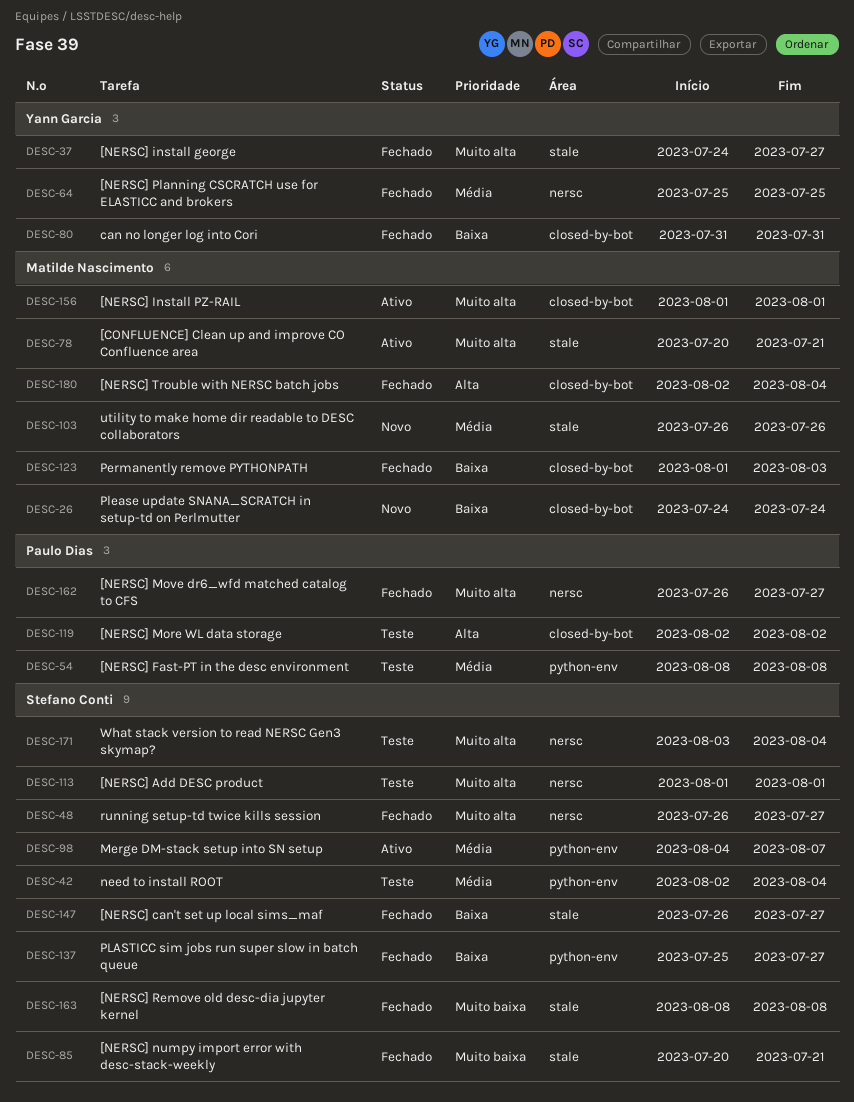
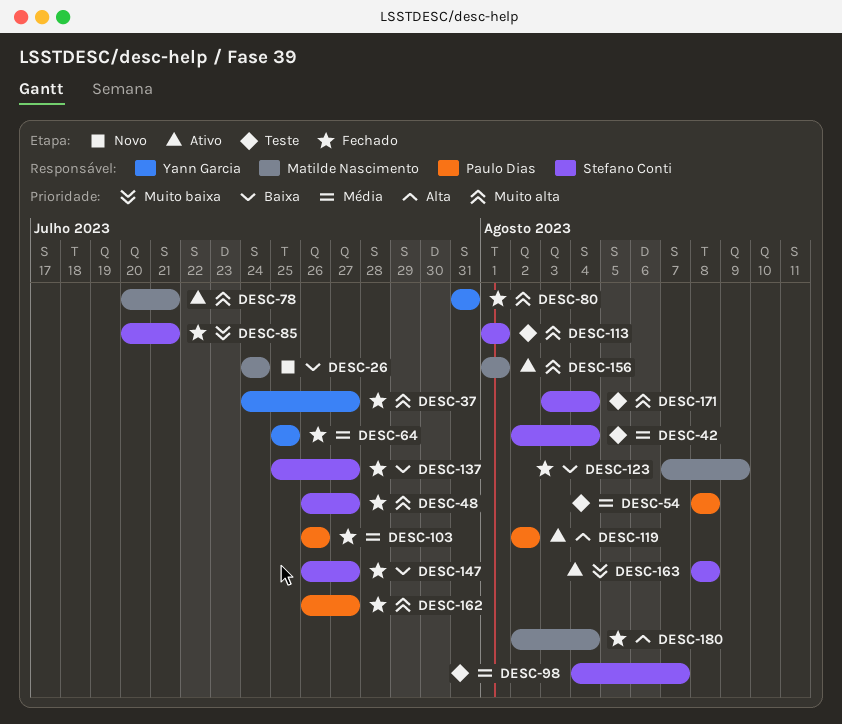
DESC-80, priority: Baixa -> Muito alta
DESC-98, status: Ativo -> Teste
DESC-103, status: Novo -> Fechado
DESC-103, owner: Matilde Nascimento -> Paulo Dias
DESC-119, status: Teste -> Ativo
DESC-123, start: Aug 1 -> Aug 7
DESC-123, due: Aug 3 -> Aug 9
DESC-163, status: Fechado -> Ativo

